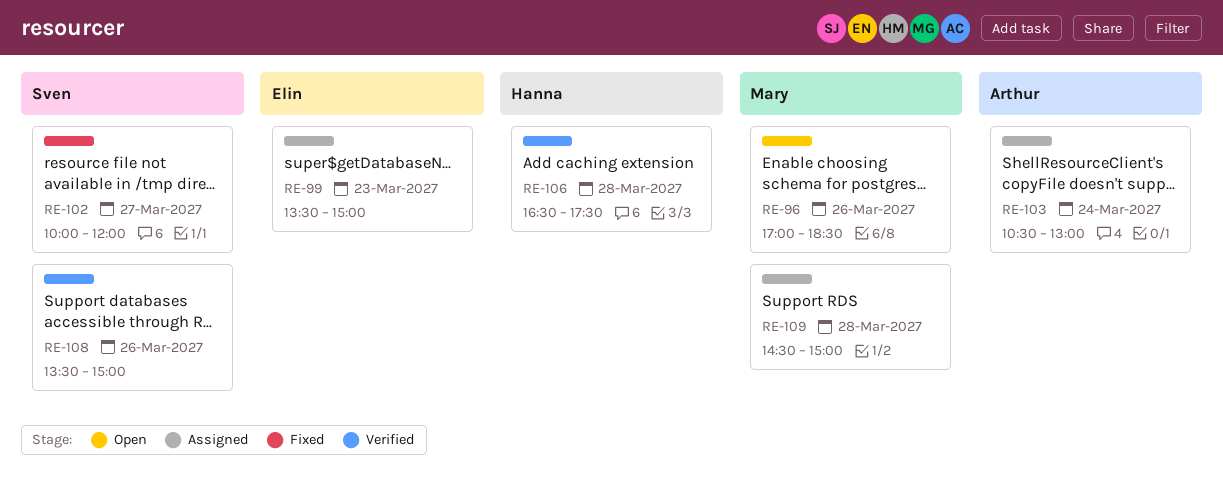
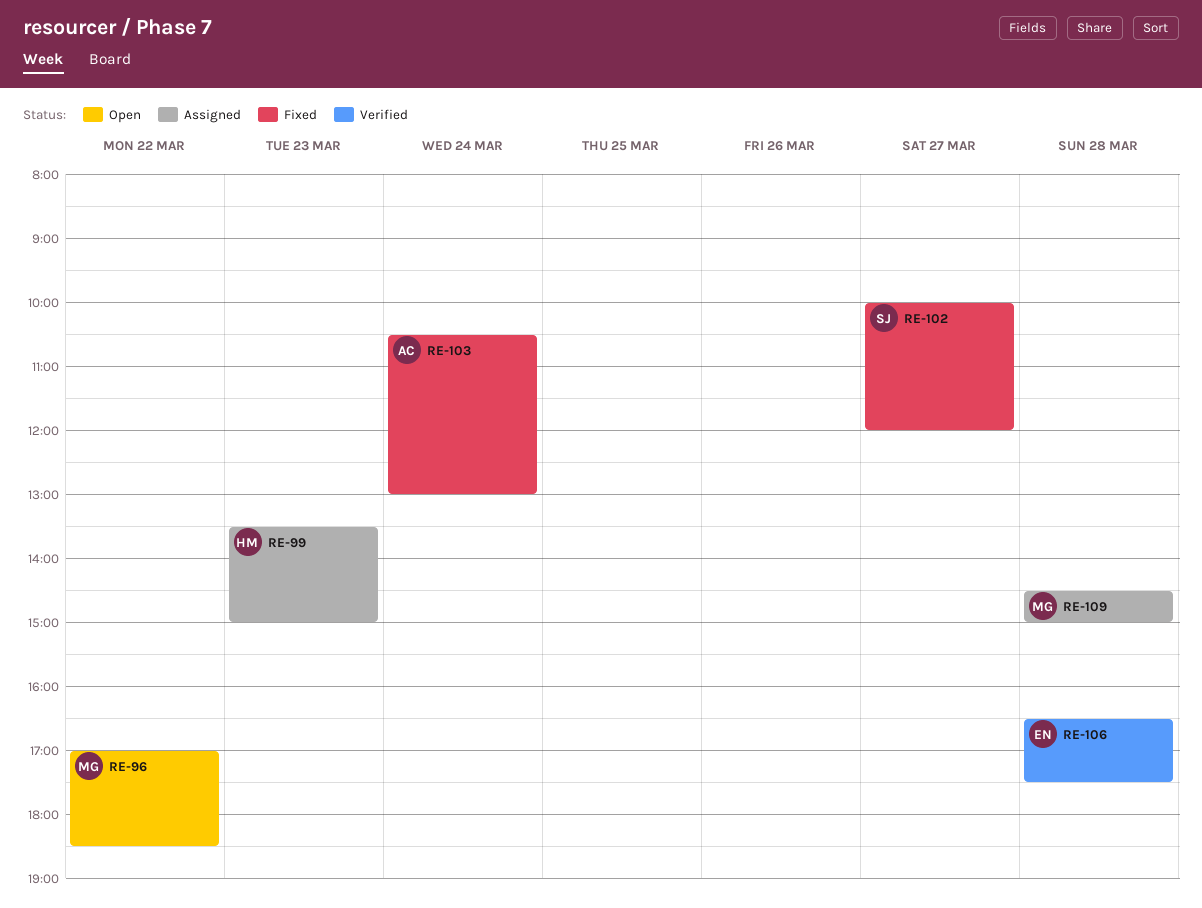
RE-96, day: Mar 26 -> Mar 22
RE-99, owner: Elin -> Hanna
RE-103, status: Assigned -> Fixed
RE-106, owner: Hanna -> Elin
RE-108: present -> none

